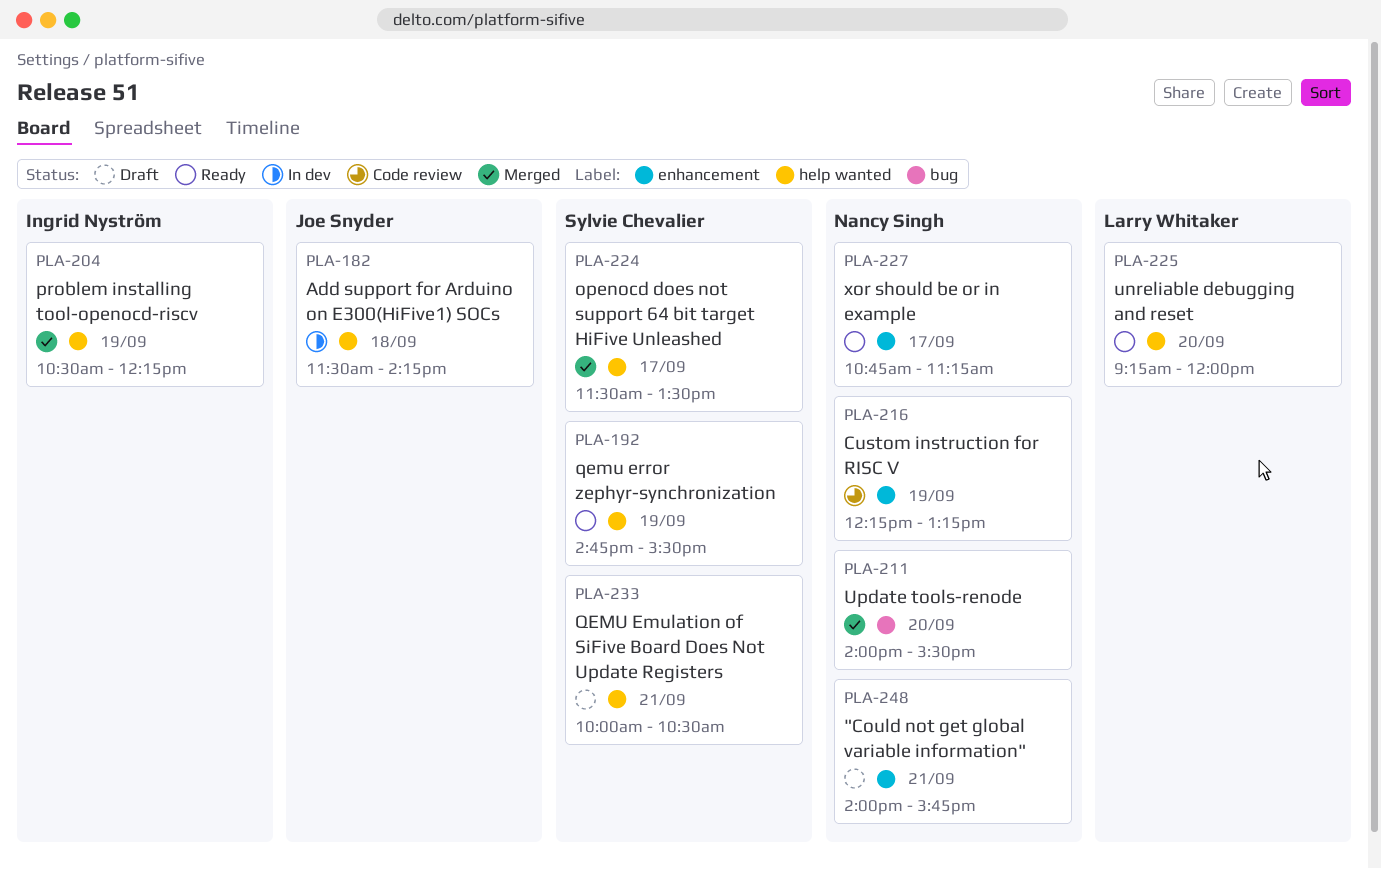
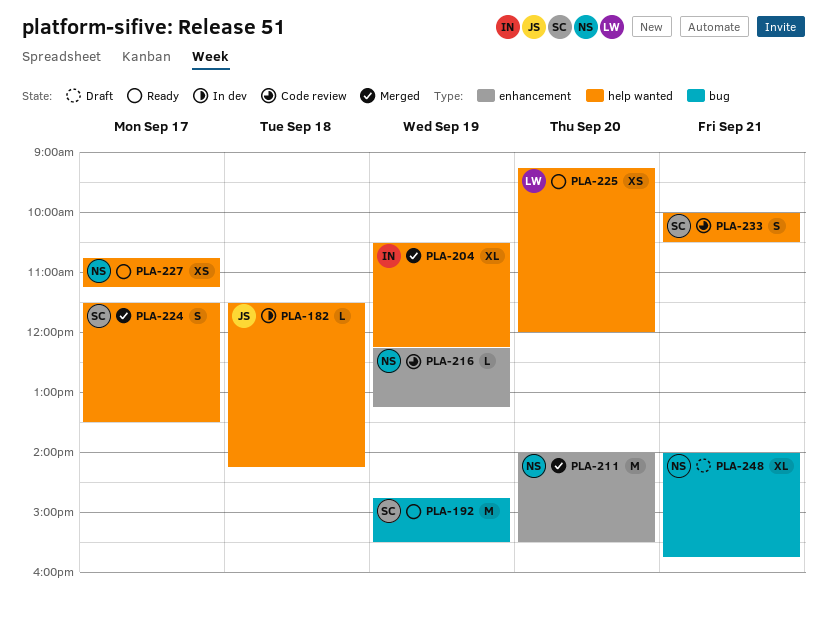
PLA-192, label: help wanted -> bug
PLA-211, label: bug -> enhancement
PLA-227, label: enhancement -> help wanted
PLA-233, status: Draft -> Code review
PLA-248, label: enhancement -> bug

